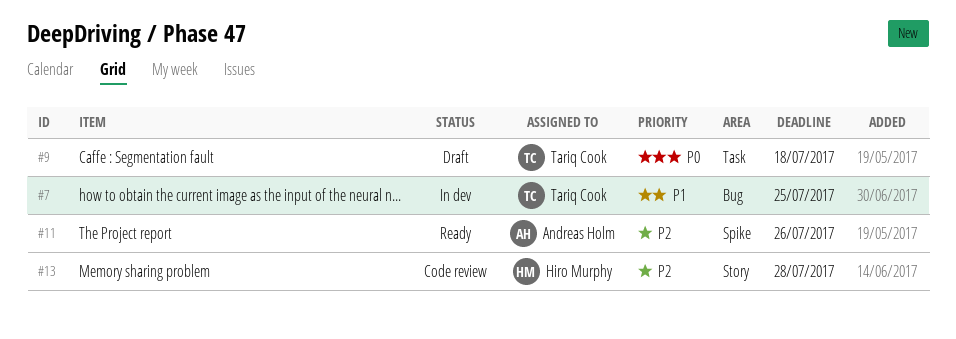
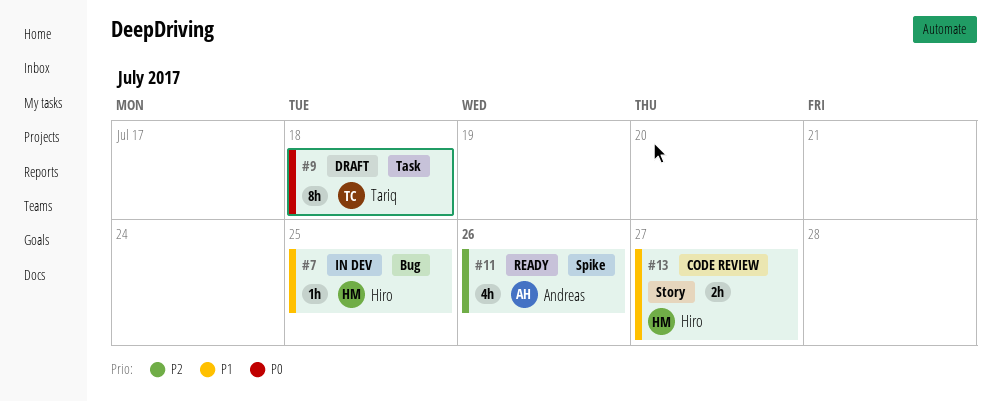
#7, owner: Tariq Cook -> Hiro Murphy
#13, priority: P2 -> P1
#13, due: Jul 28 -> Jul 27

